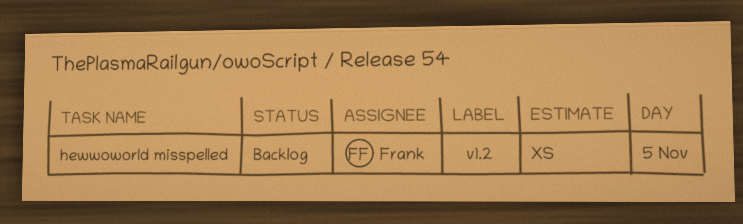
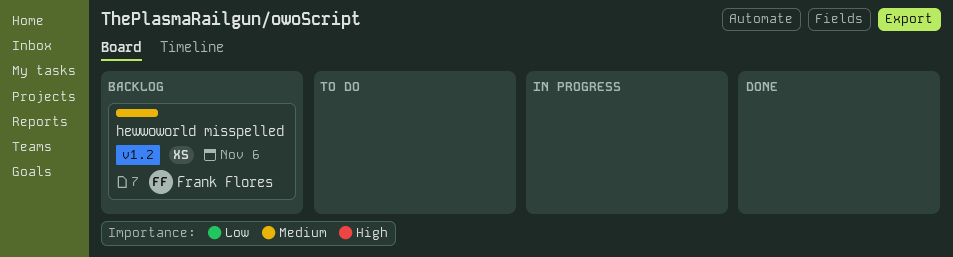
hewwoworld misspelled, day: Nov 5 -> Nov 6

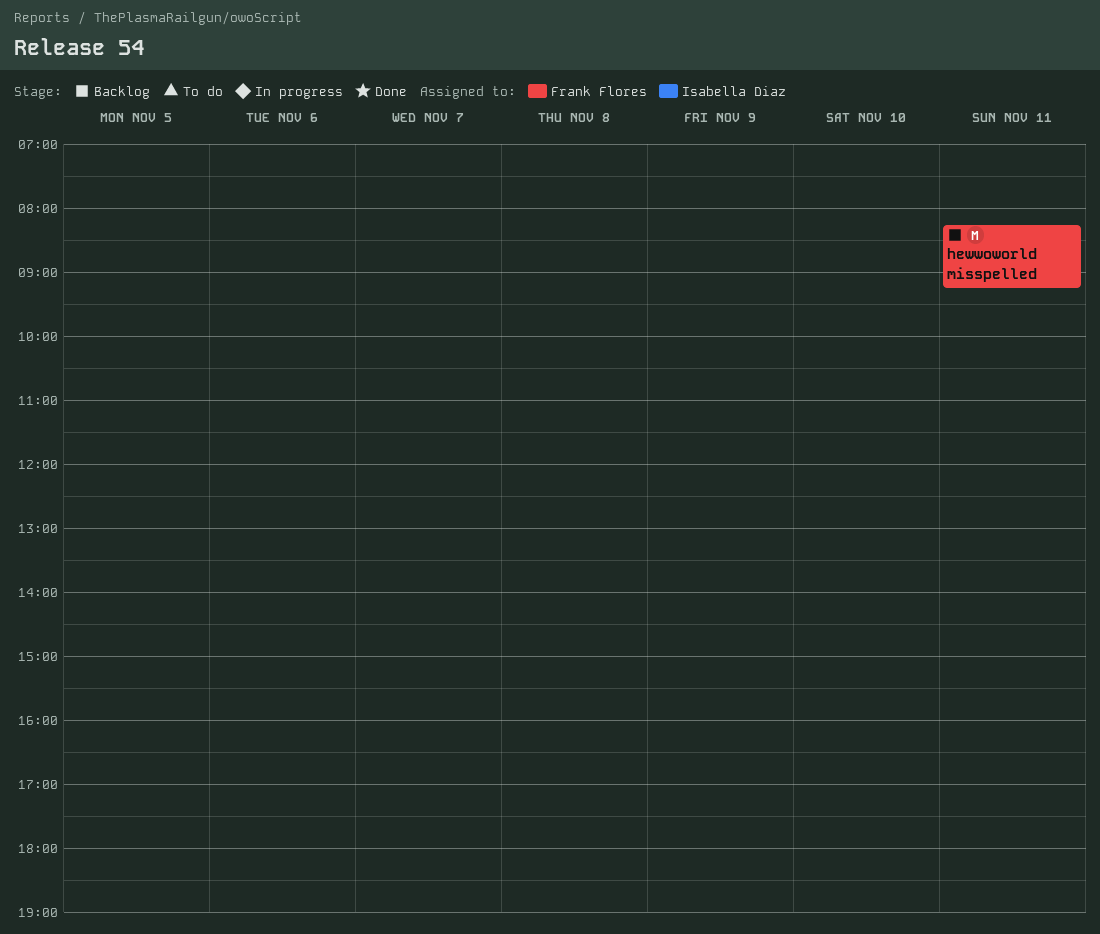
hewwoworld misspelled, estimate: XS -> M
hewwoworld misspelled, day: Nov 6 -> Nov 11

